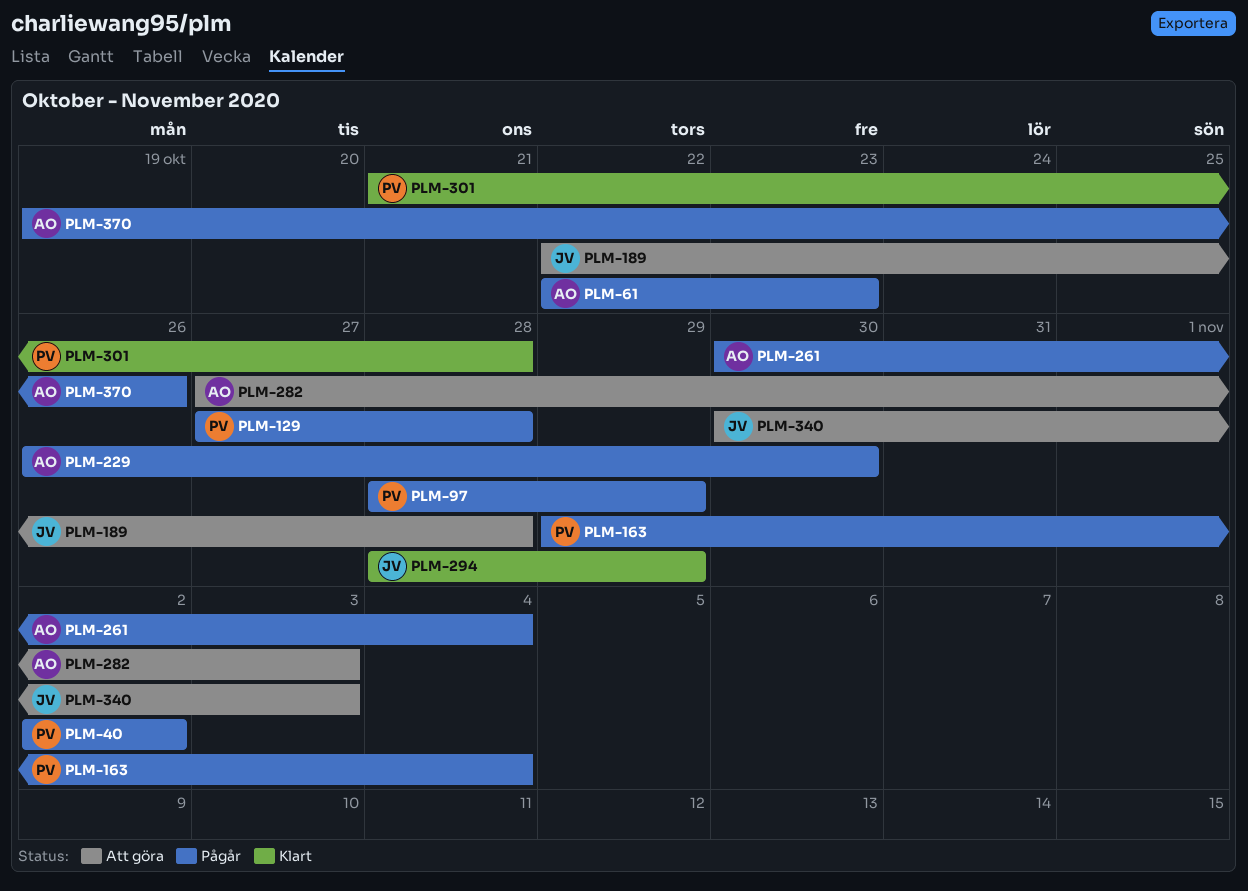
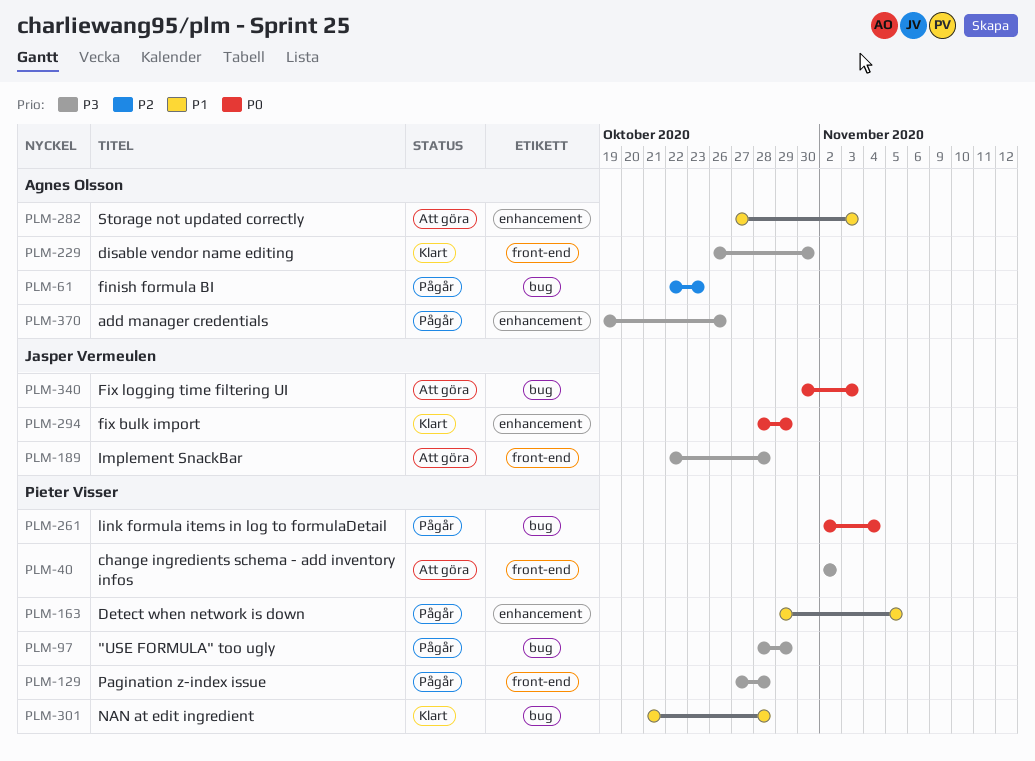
PLM-40, status: Pågår -> Att göra
PLM-163, due: Nov 4 -> Nov 5
PLM-229, status: Pågår -> Klart
PLM-261, owner: Agnes Olsson -> Pieter Visser
PLM-261, start: Oct 30 -> Nov 2

